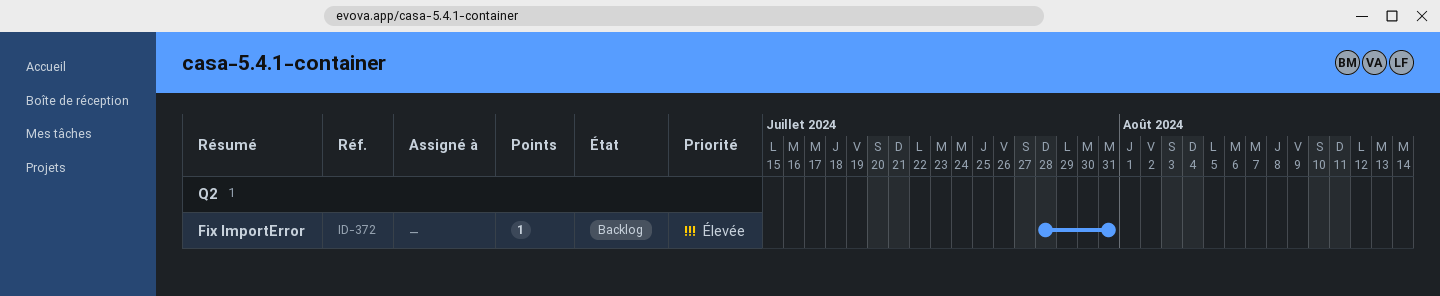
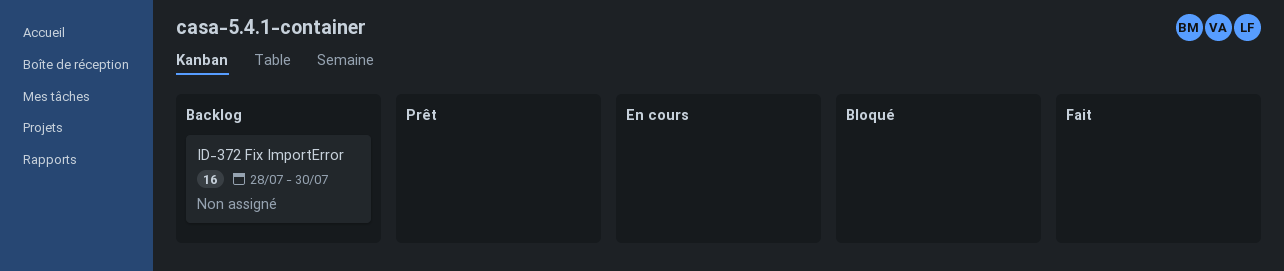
ID-372, estimate: 1 -> 16
ID-372, due: Jul 31 -> Jul 30

